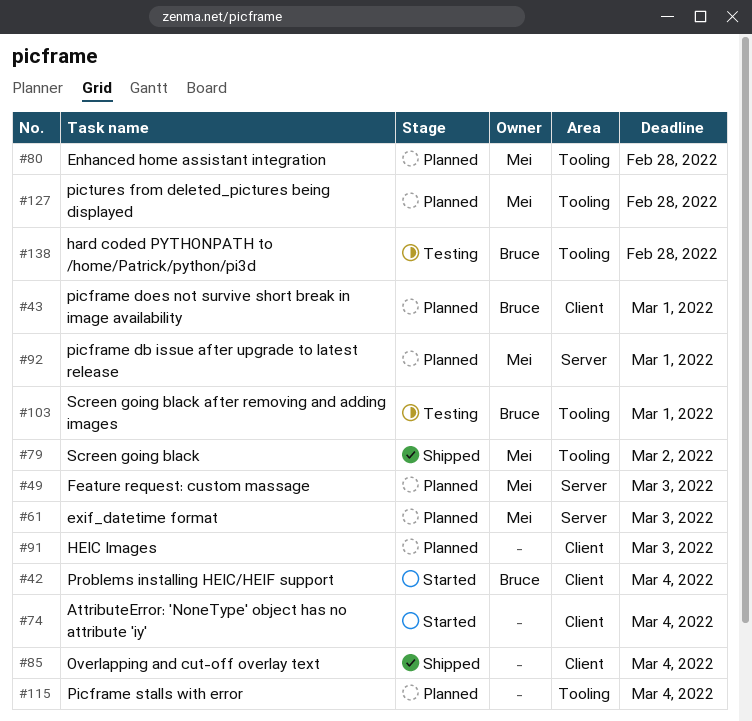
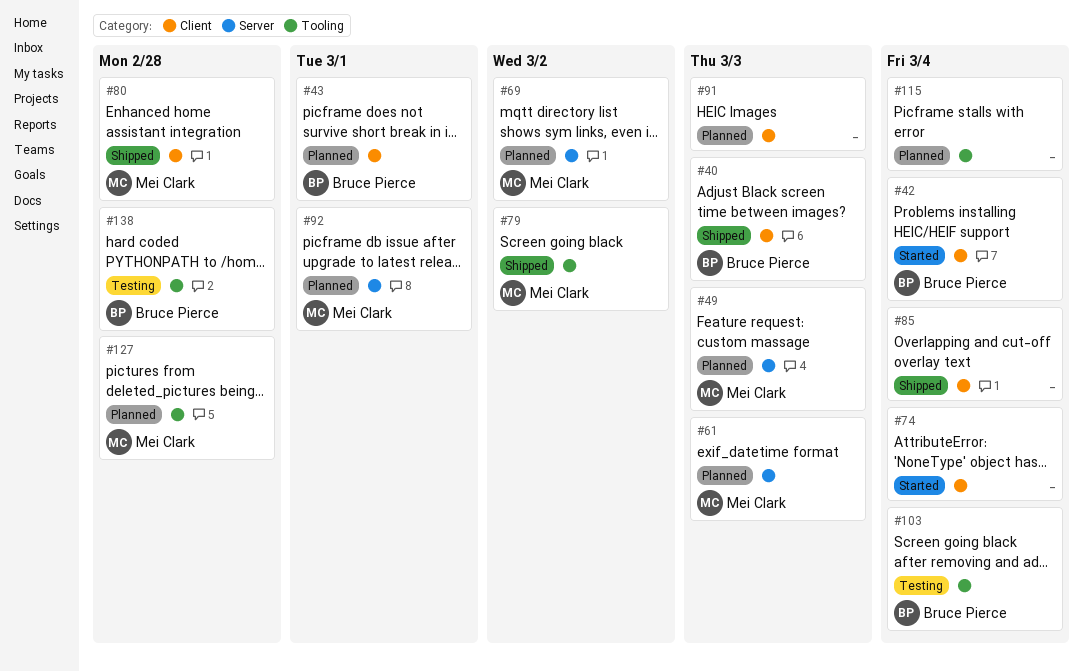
#40: none -> present
#69: none -> present
#80, status: Planned -> Shipped
#80, label: Tooling -> Client
#103, due: Mar 1 -> Mar 4

